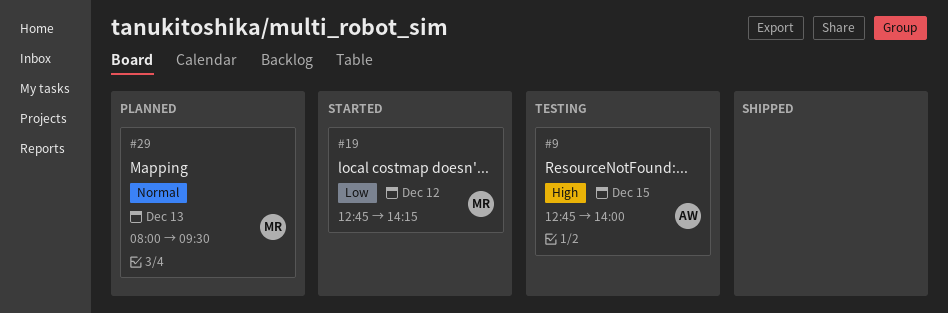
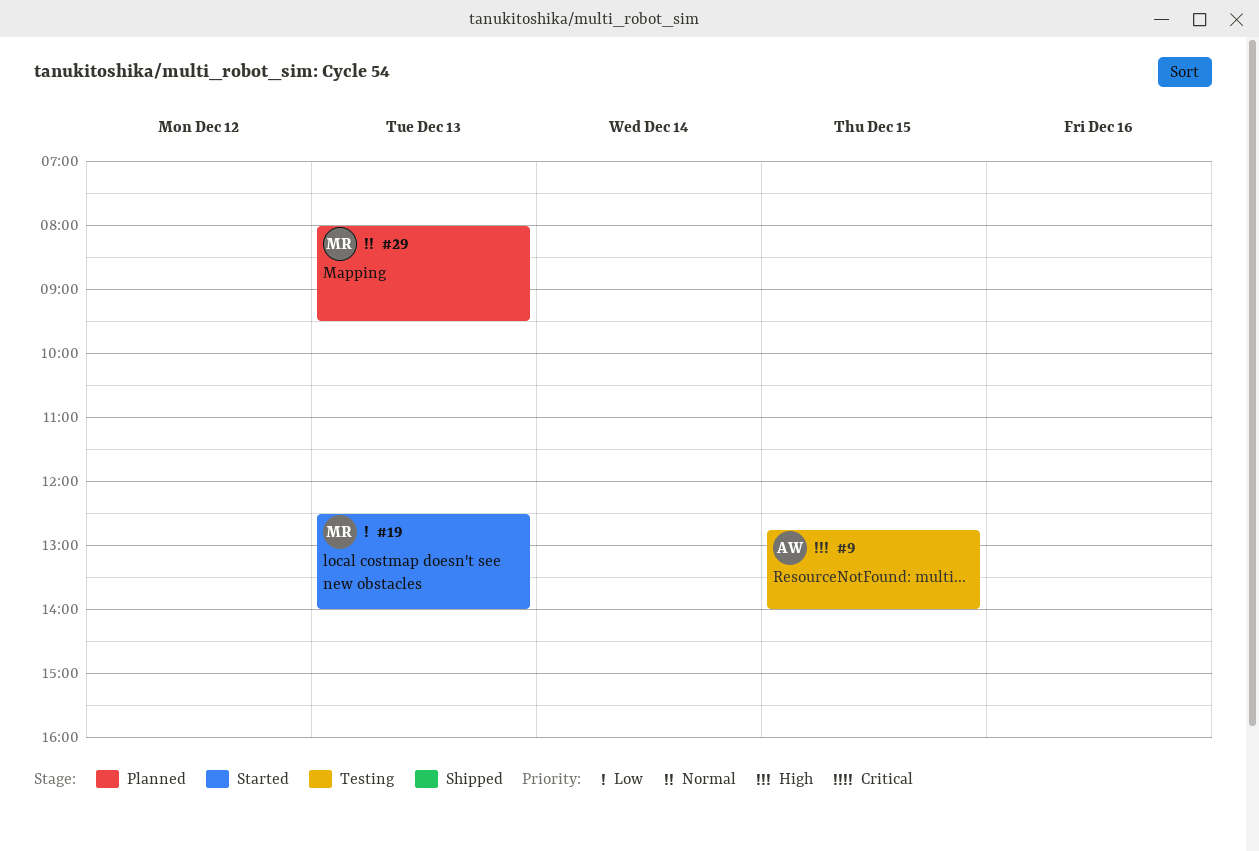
#19, day: Dec 12 -> Dec 13
#19, begins: 12:45 -> 12:30
#19, ends: 14:15 -> 14:00

